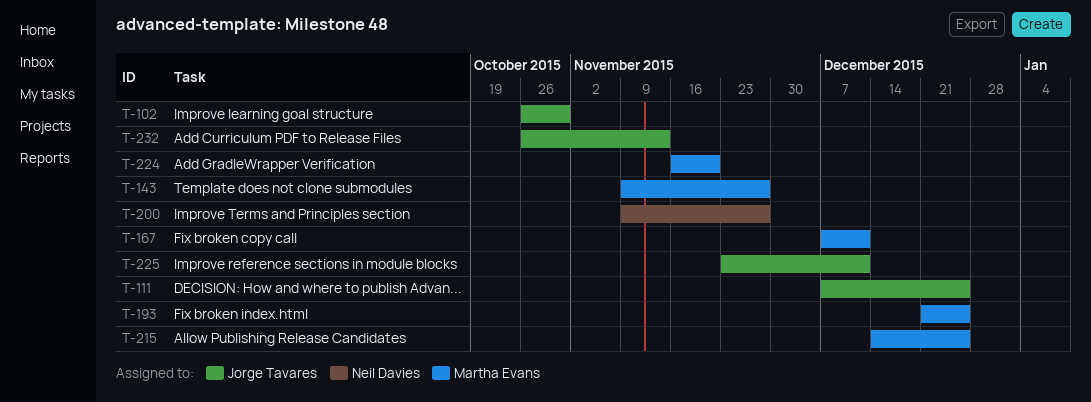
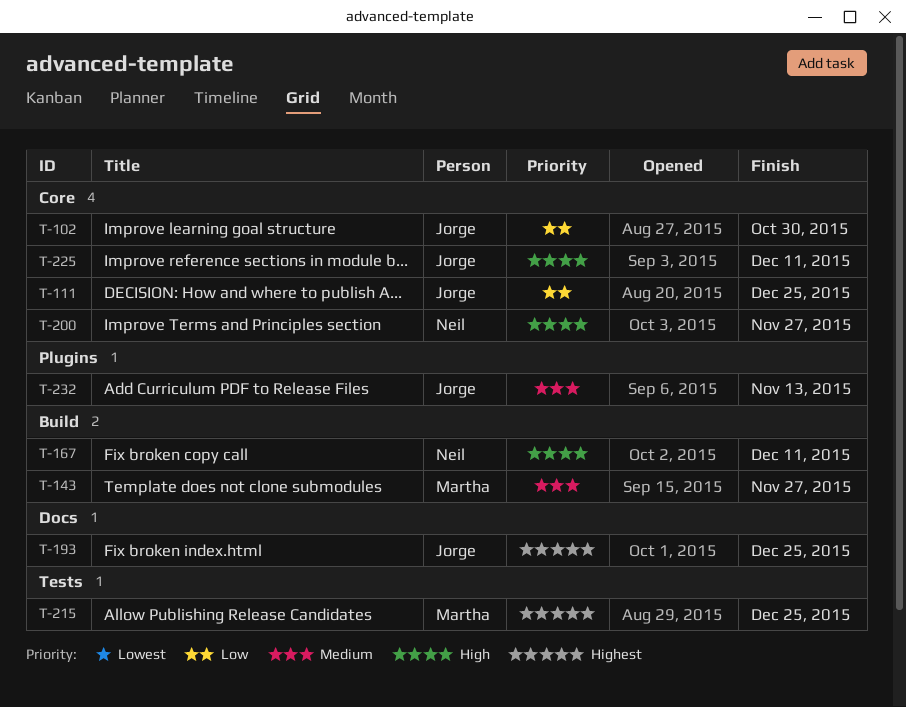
T-167, owner: Martha Evans -> Neil Davies
T-193, owner: Martha Evans -> Jorge Tavares
T-224: present -> none

